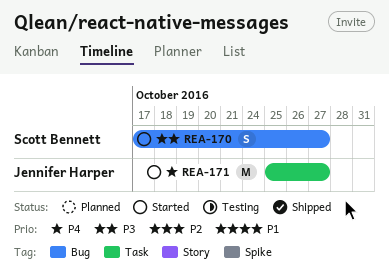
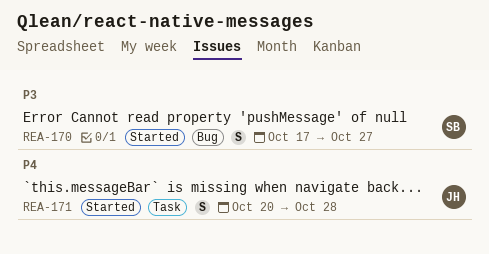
REA-171, estimate: M -> S
REA-171, start: Oct 25 -> Oct 20
REA-171, due: Oct 27 -> Oct 28

